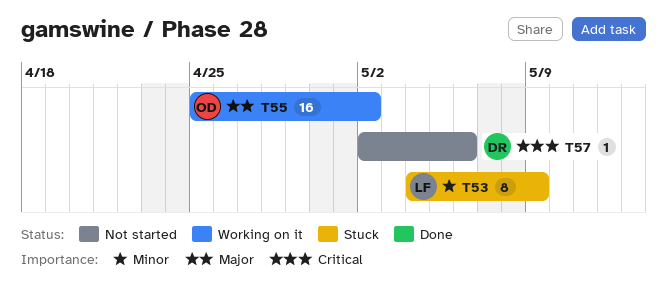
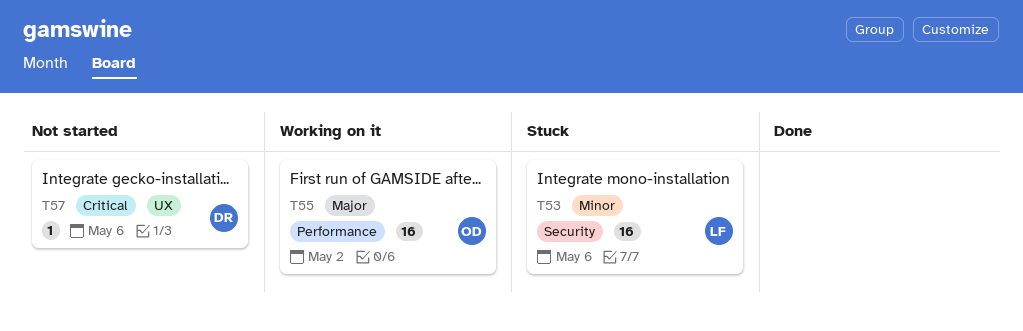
T53, estimate: 8 -> 16
T53, due: May 9 -> May 6

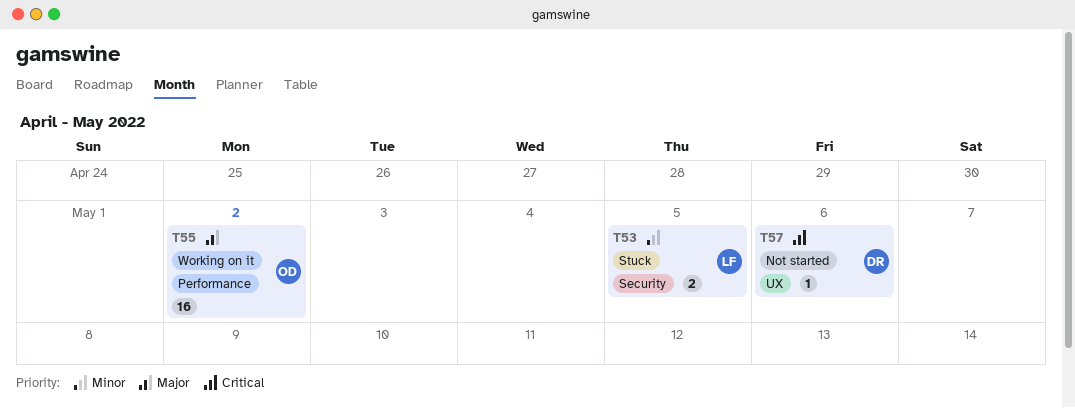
T53, estimate: 16 -> 2
T53, due: May 6 -> May 5

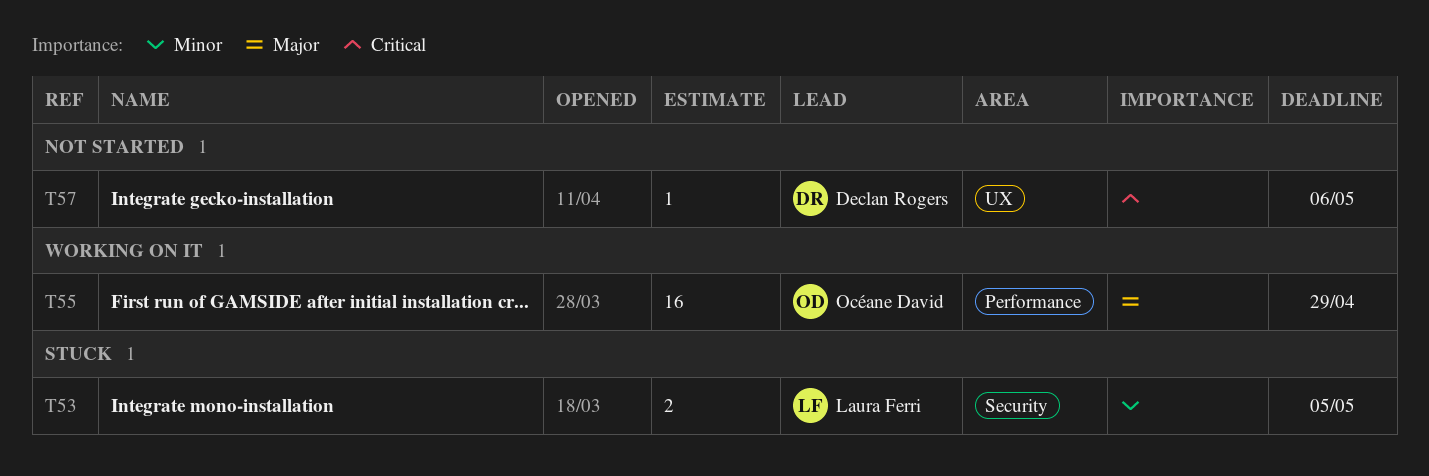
T55, due: May 2 -> Apr 29

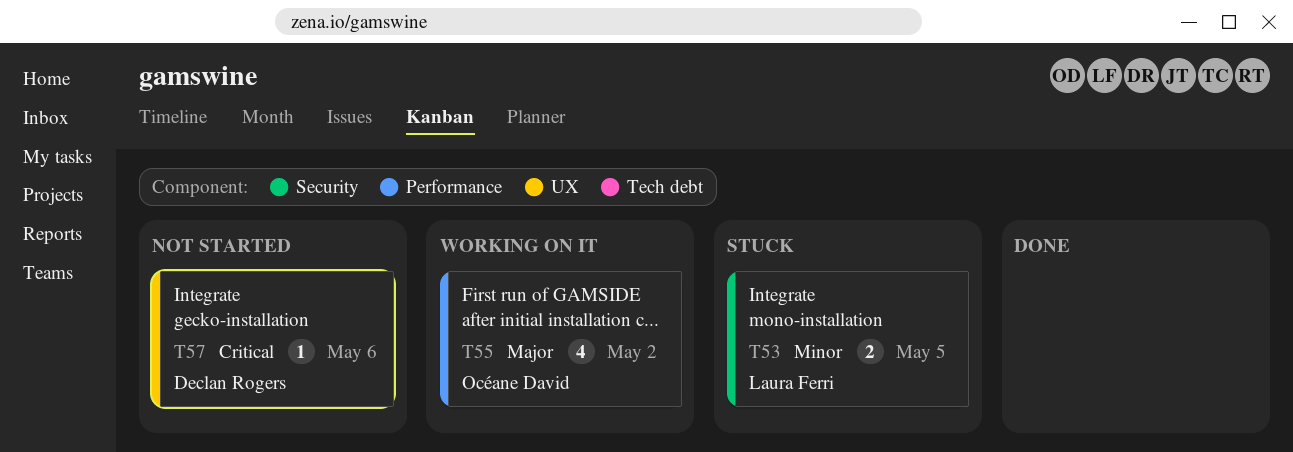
T55, estimate: 16 -> 4
T55, due: Apr 29 -> May 2

